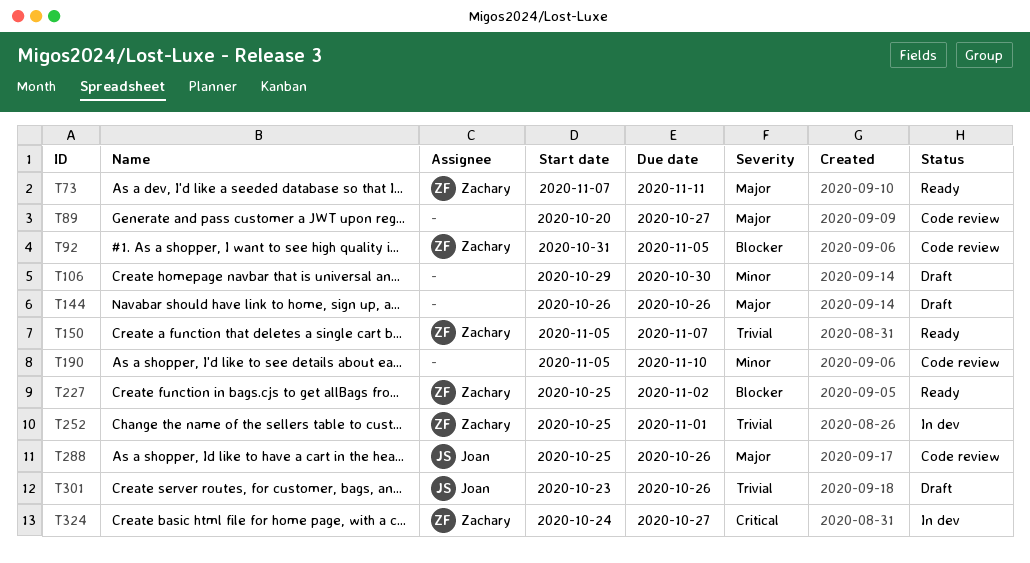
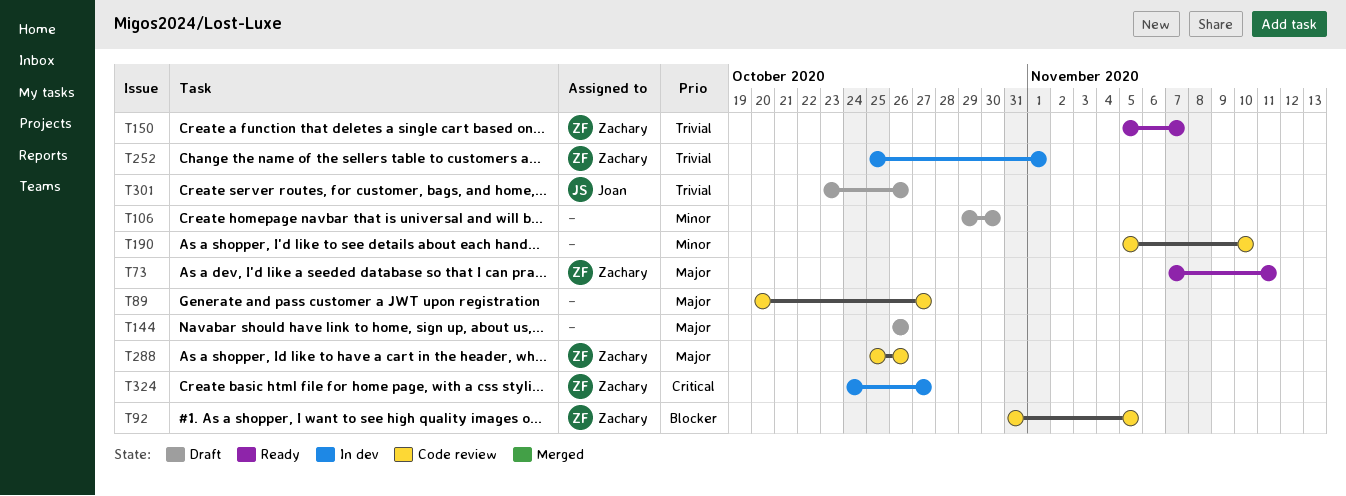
T227: present -> none
T288, owner: Joan -> Zachary

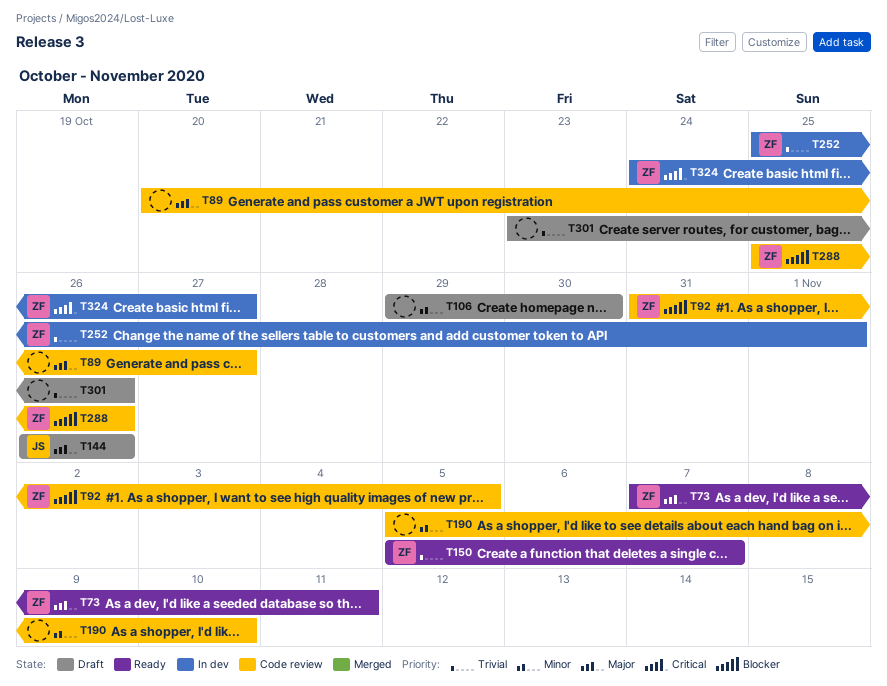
T144, owner: none -> Joan
T288, priority: Major -> Blocker
T301, owner: Joan -> none

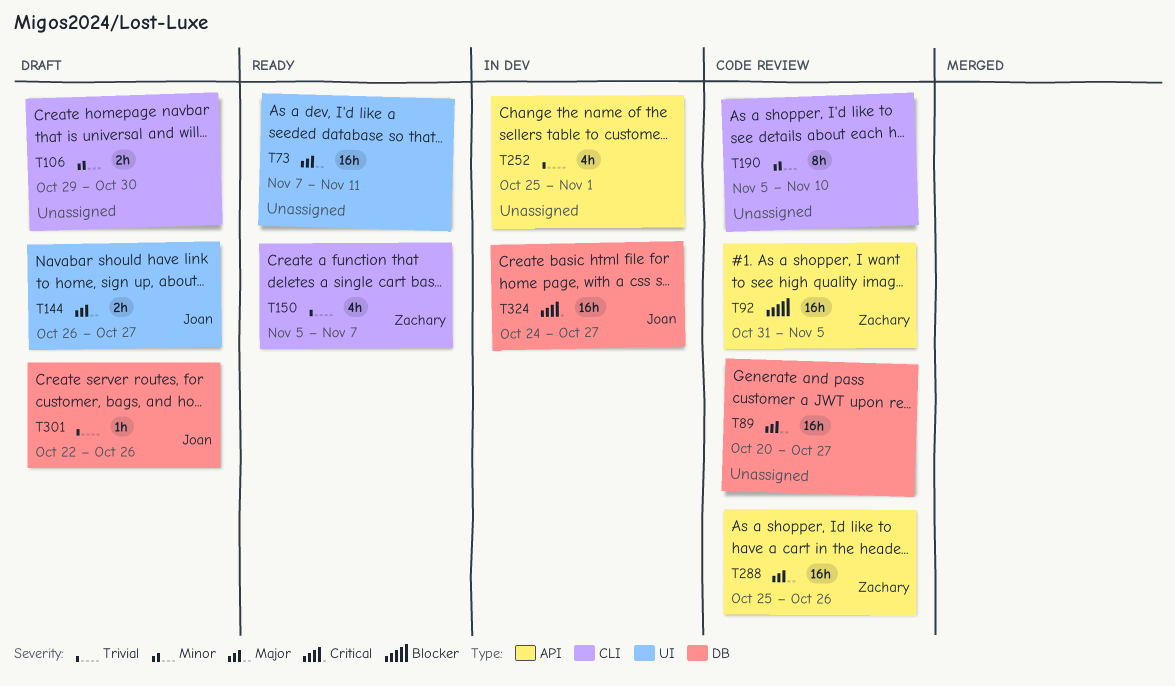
T73, owner: Zachary -> none
T144, due: Oct 26 -> Oct 27
T252, owner: Zachary -> none
T288, priority: Blocker -> Major
T301, owner: none -> Joan
T301, start: Oct 23 -> Oct 22
T324, owner: Zachary -> Joan

